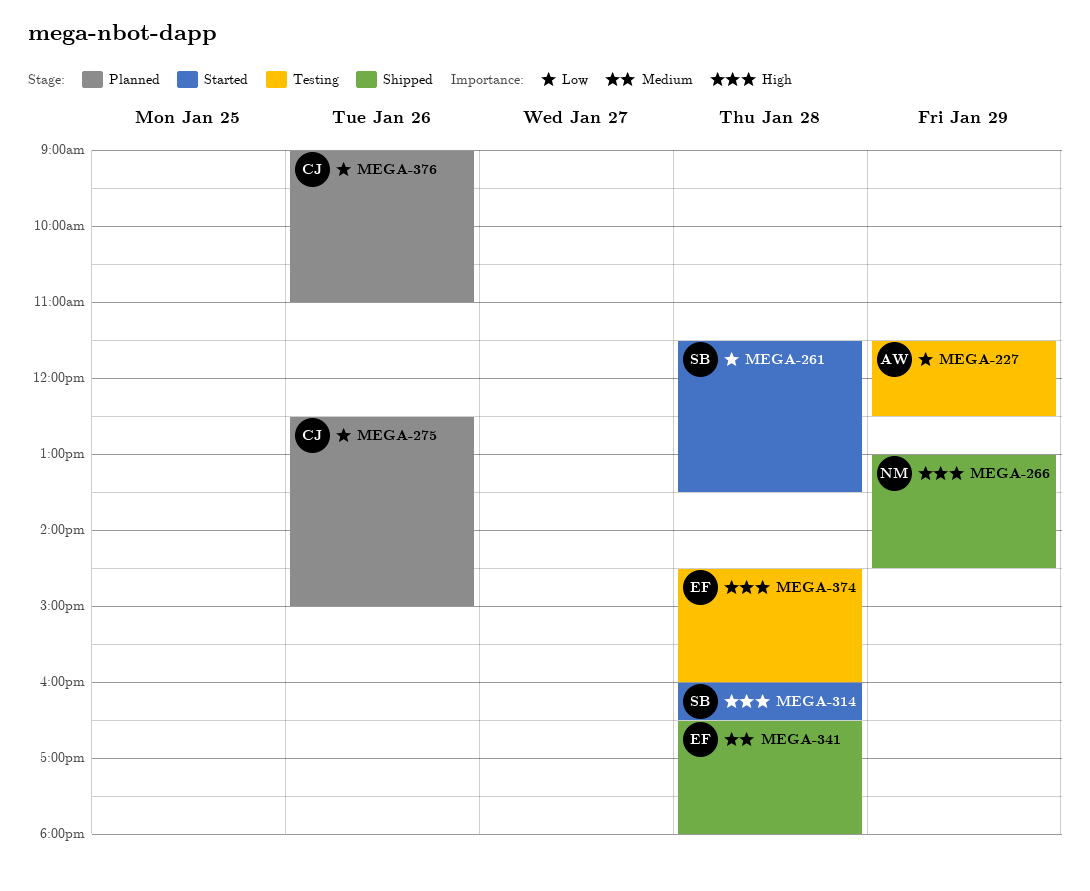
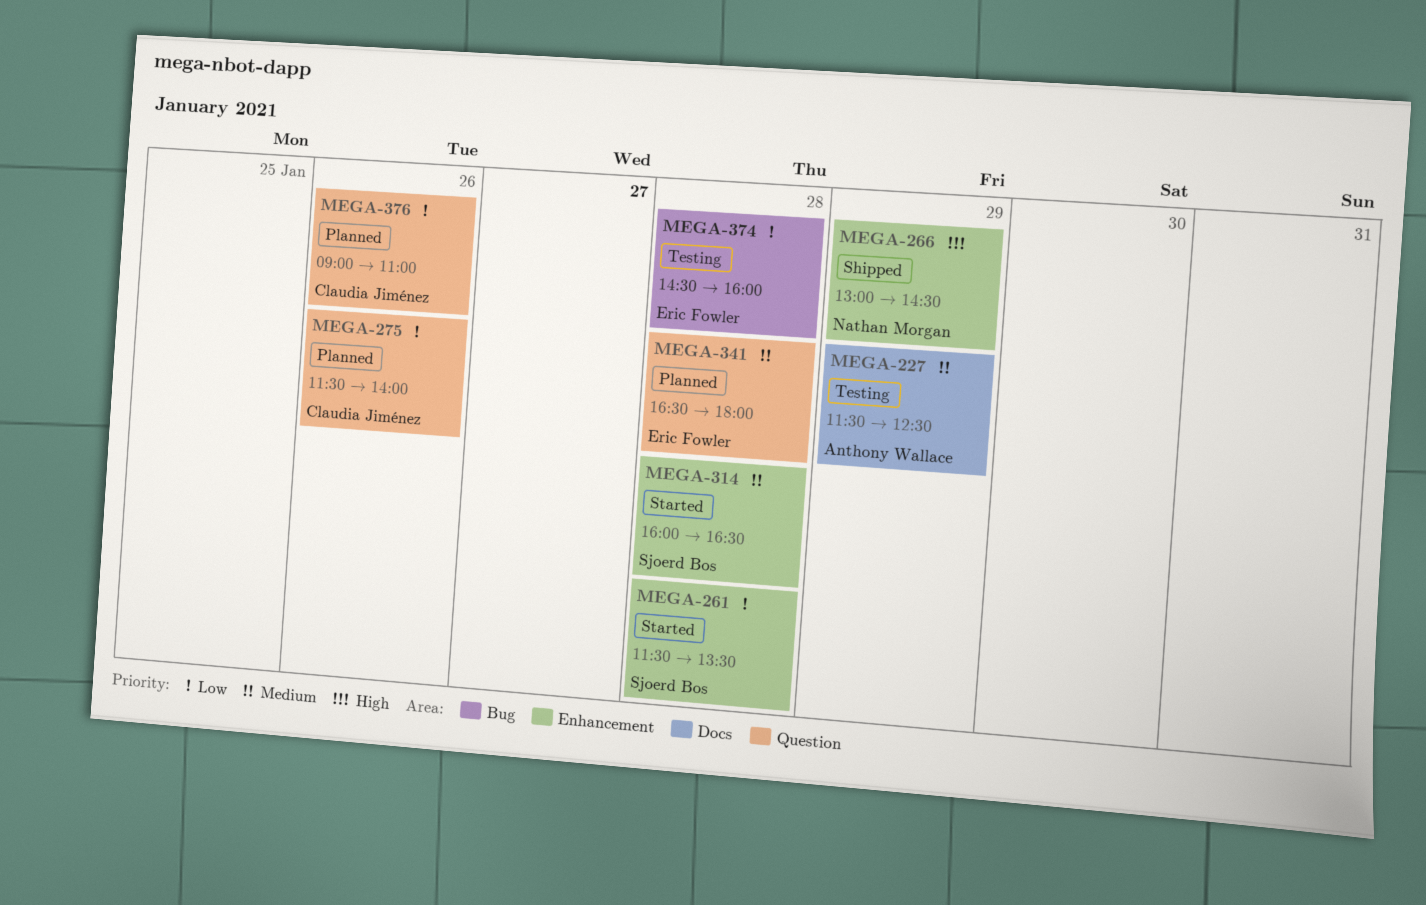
MEGA-227, priority: Low -> Medium
MEGA-275, begins: 12:30 -> 11:30
MEGA-275, ends: 15:00 -> 14:00
MEGA-314, priority: High -> Medium
MEGA-341, status: Shipped -> Planned
MEGA-374, priority: High -> Low

